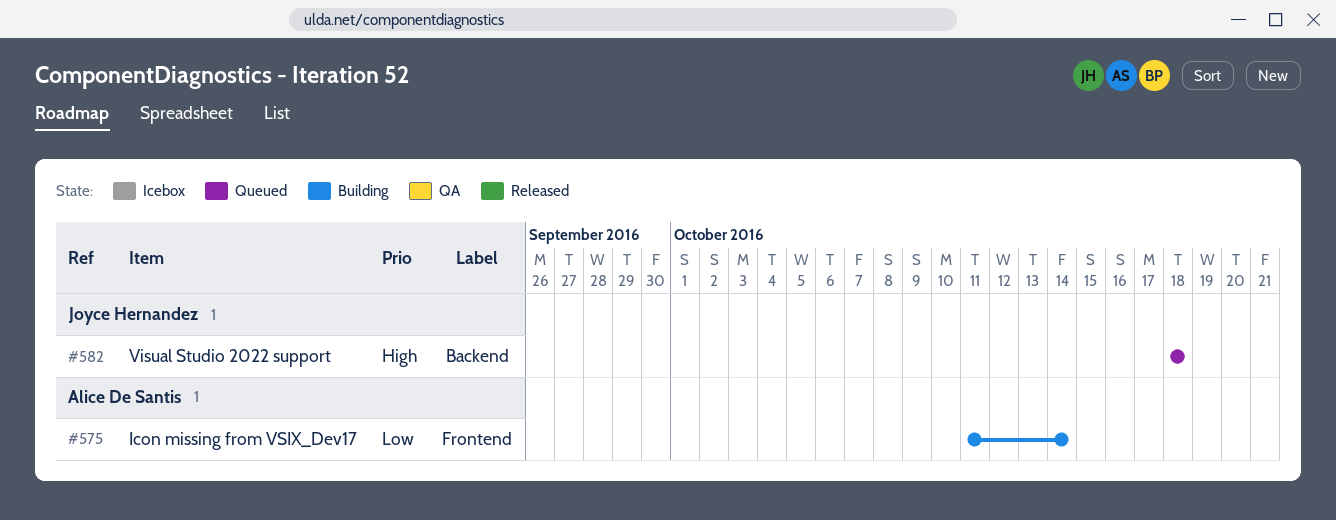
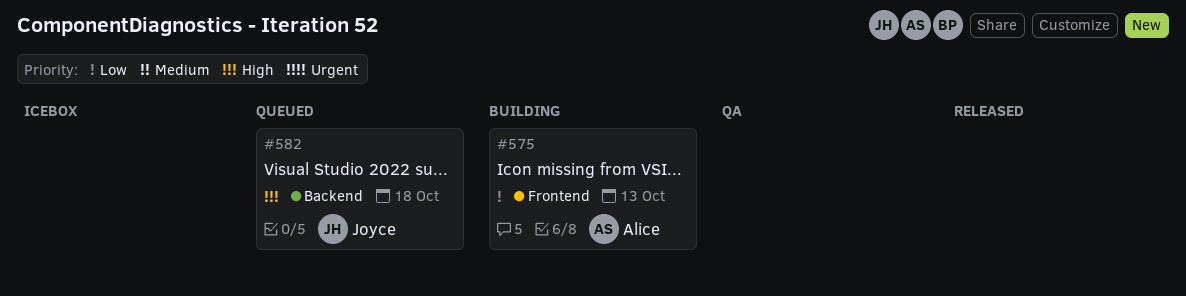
#575, due: Oct 14 -> Oct 13

